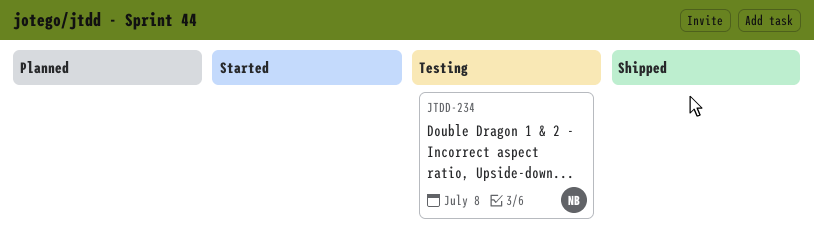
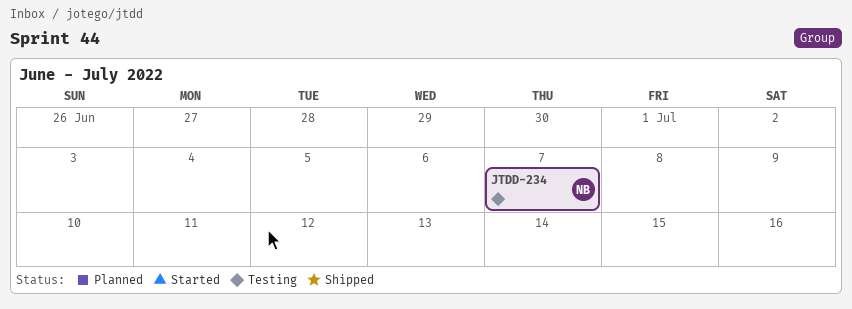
JTDD-234, due: Jul 8 -> Jul 7

